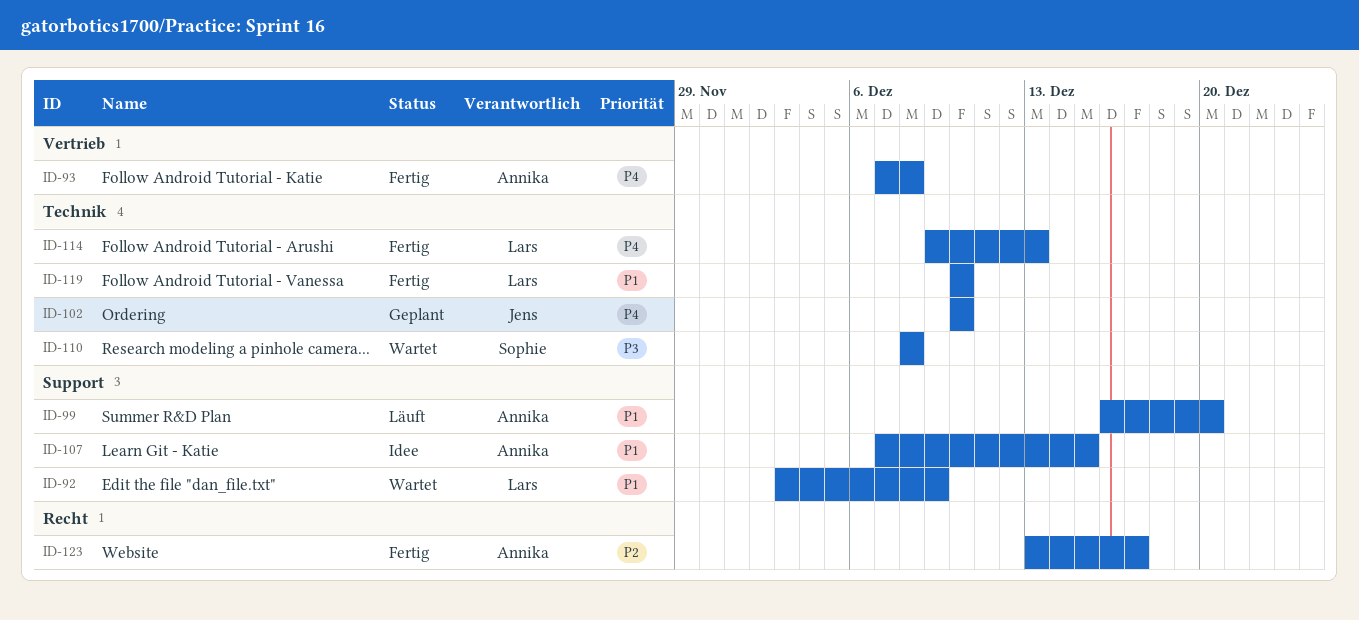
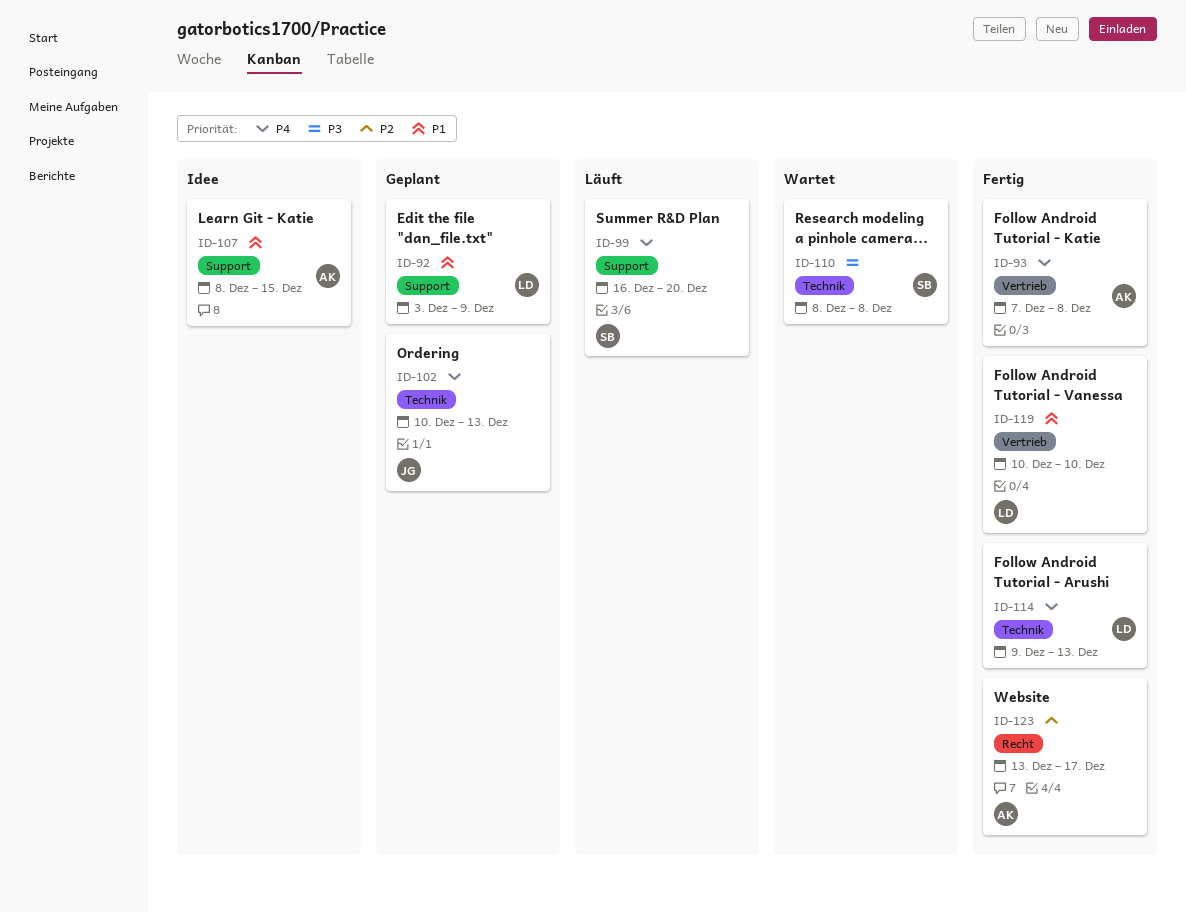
ID-92, status: Wartet -> Geplant
ID-99, owner: Annika -> Sophie
ID-99, priority: P1 -> P4
ID-102, due: Dec 10 -> Dec 13
ID-107, start: Dec 7 -> Dec 8
ID-119, label: Technik -> Vertrieb

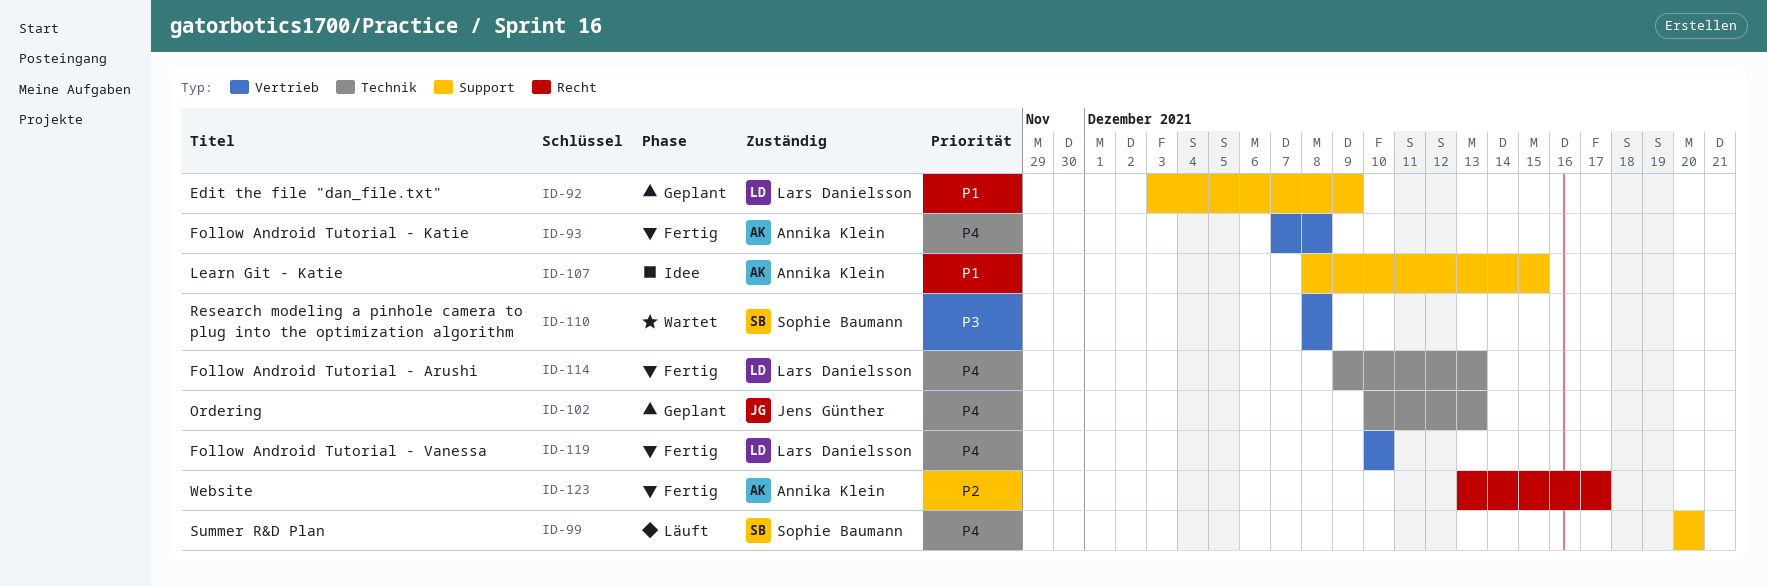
ID-99, start: Dec 16 -> Dec 20
ID-110, label: Technik -> Vertrieb
ID-119, priority: P1 -> P4

